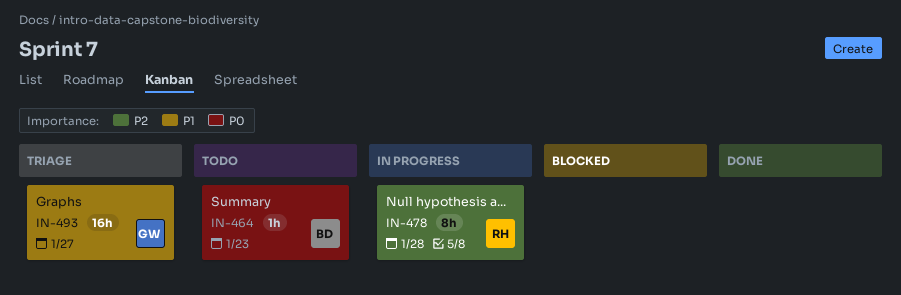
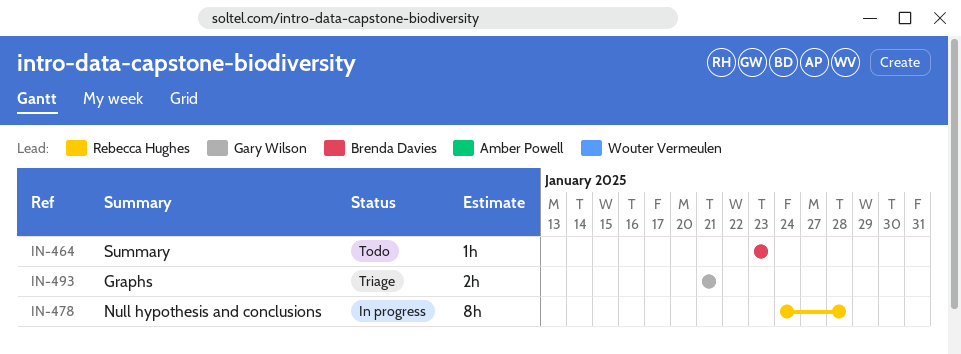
IN-493, estimate: 16h -> 2h
IN-493, due: Jan 27 -> Jan 21

